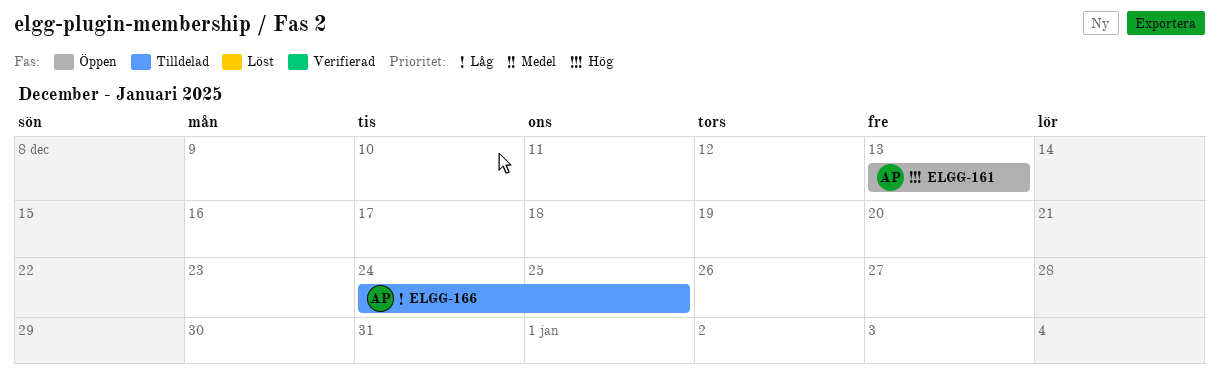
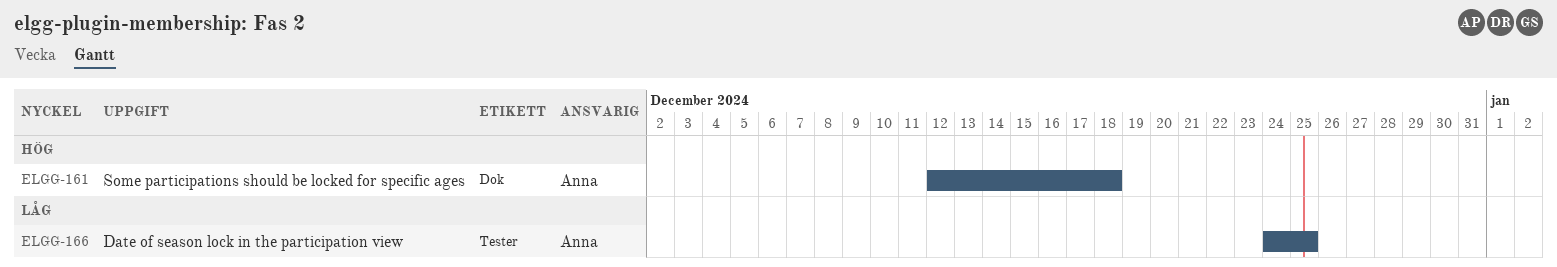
ELGG-161, start: Dec 13 -> Dec 12
ELGG-161, due: Dec 13 -> Dec 18

